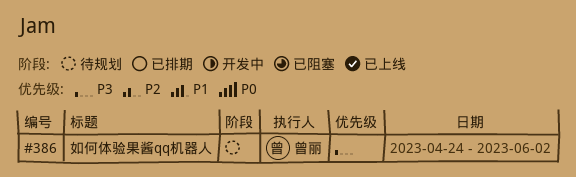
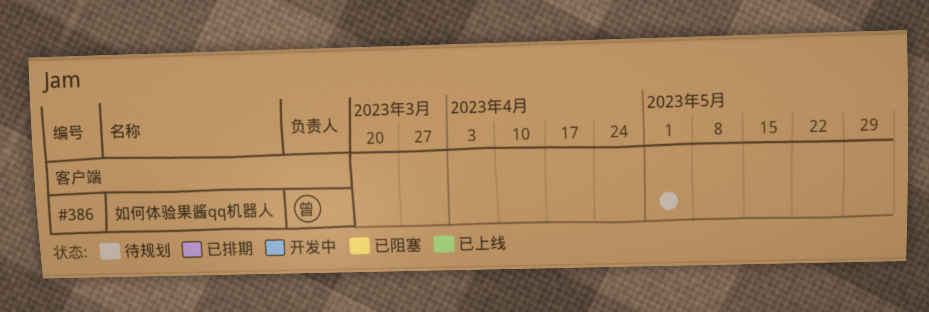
#386, start: Apr 24 -> May 1
#386, due: Jun 2 -> May 5

